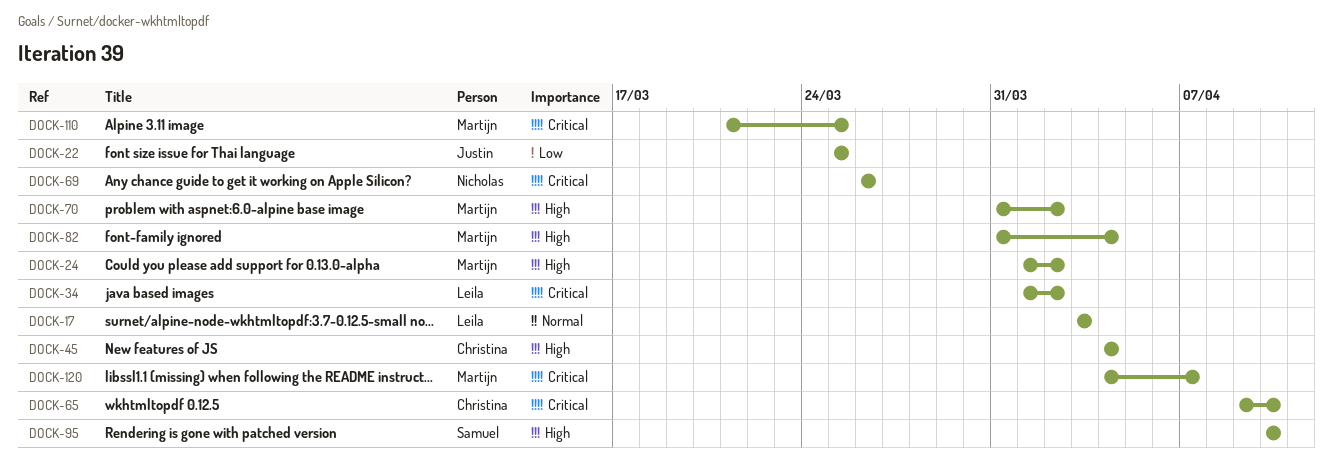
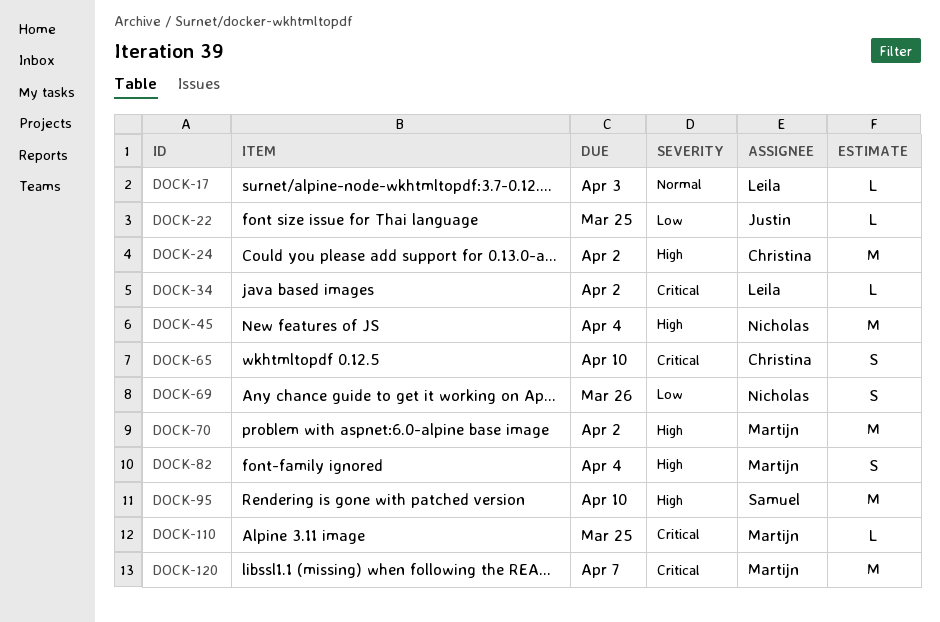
DOCK-24, owner: Martijn -> Christina
DOCK-45, owner: Christina -> Nicholas
DOCK-69, priority: Critical -> Low

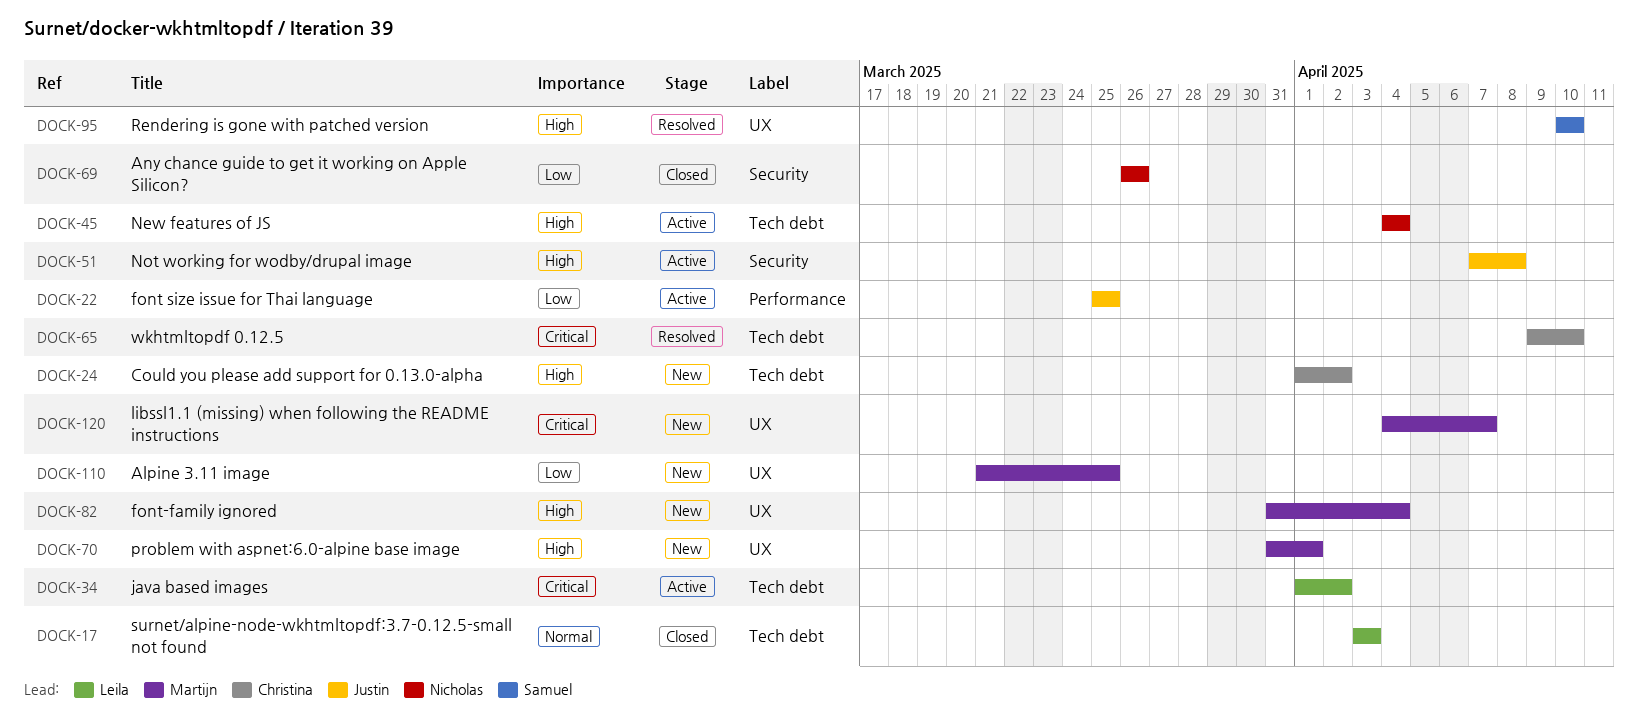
DOCK-51: none -> present
DOCK-70, due: Apr 2 -> Apr 1
DOCK-110, priority: Critical -> Low

